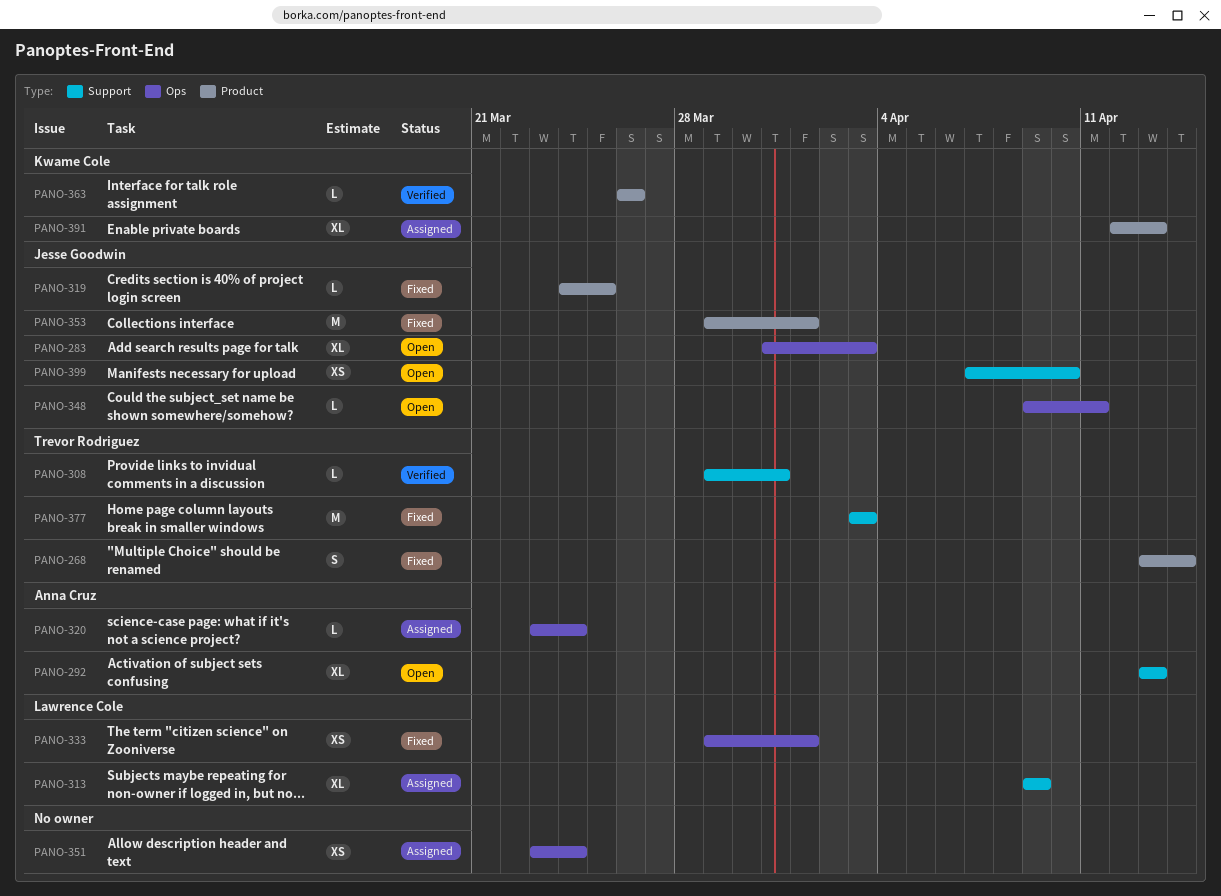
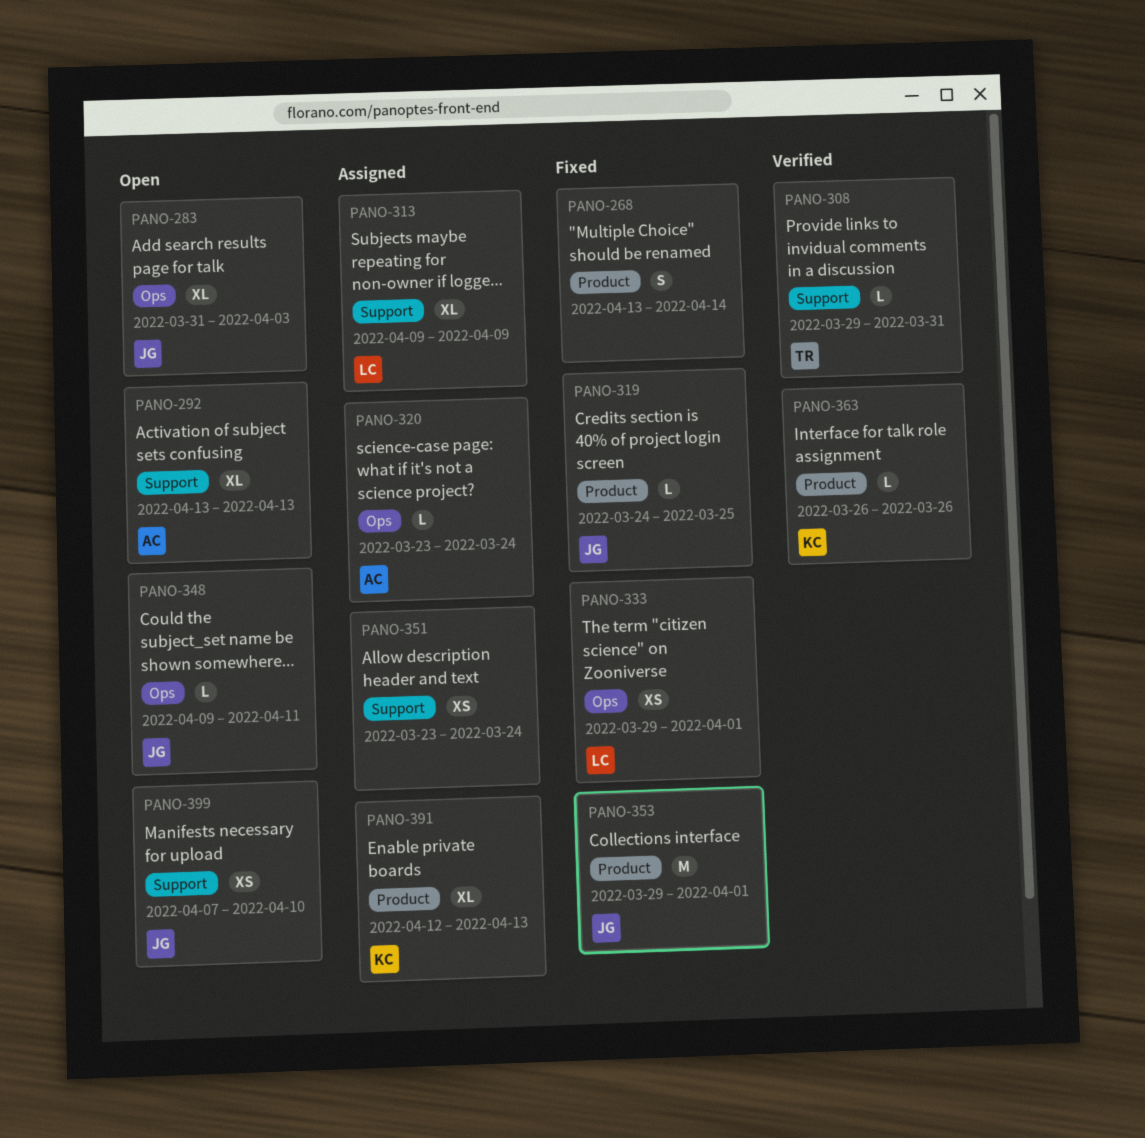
PANO-268, owner: Trevor Rodriguez -> none
PANO-351, label: Ops -> Support
PANO-377: present -> none

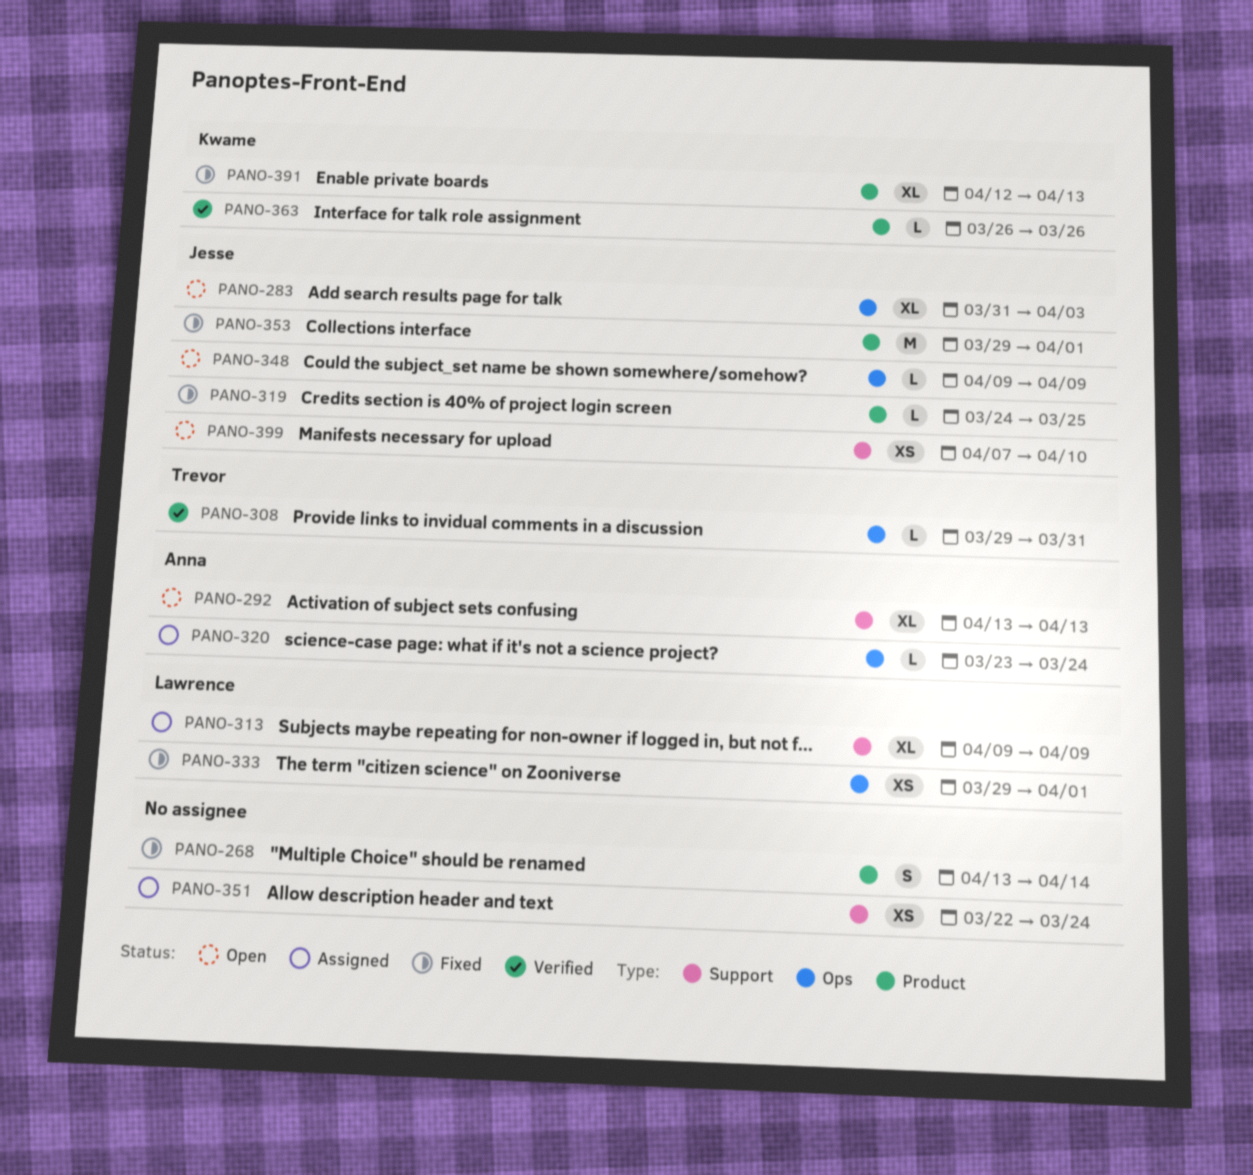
PANO-308, label: Support -> Ops
PANO-348, due: Apr 11 -> Apr 9
PANO-351, start: Mar 23 -> Mar 22
PANO-391, status: Assigned -> Fixed

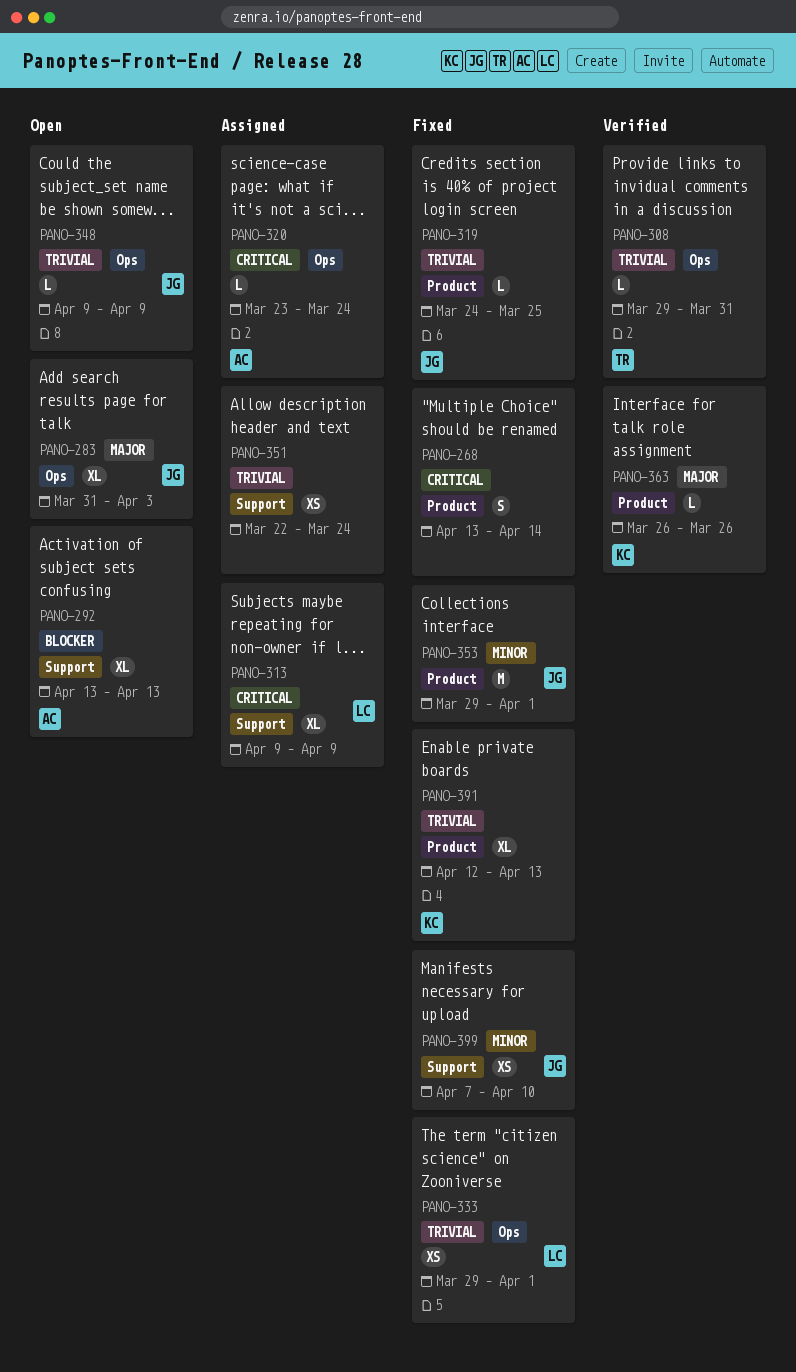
PANO-399, status: Open -> Fixed

